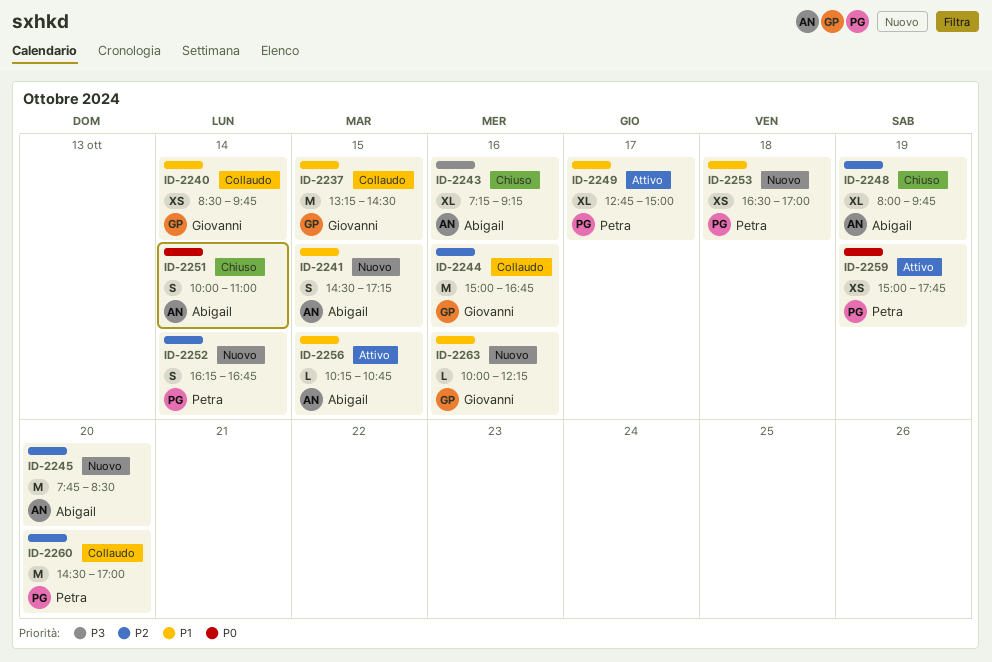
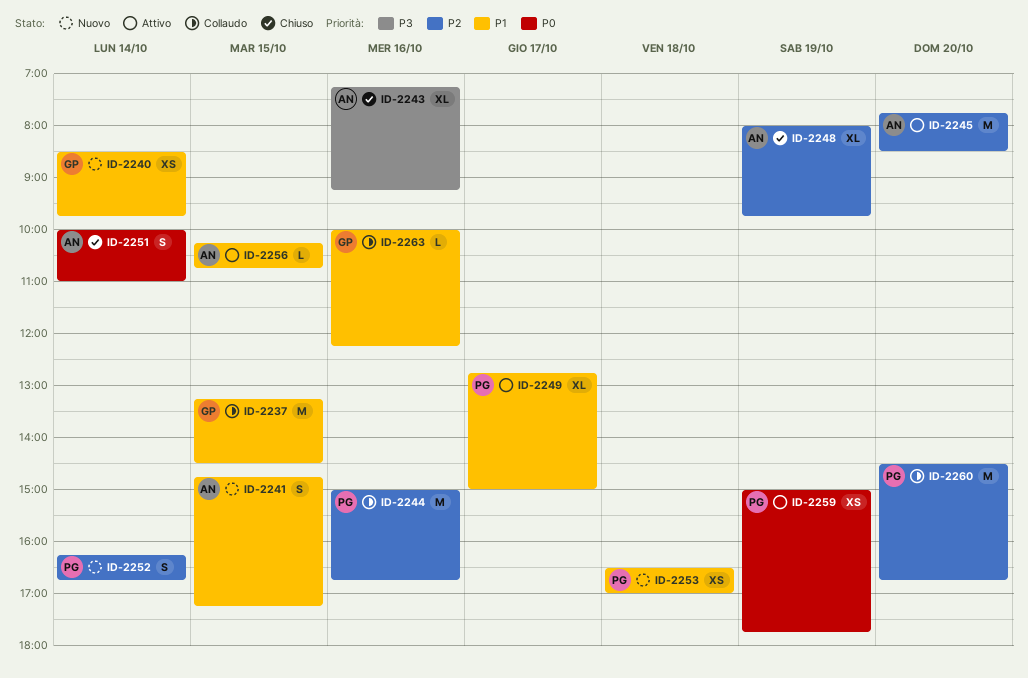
ID-2240, status: Collaudo -> Nuovo
ID-2241, begins: 14:30 -> 14:45
ID-2244, owner: Giovanni -> Petra
ID-2245, status: Nuovo -> Attivo
ID-2260, ends: 17:00 -> 16:45
ID-2263, status: Nuovo -> Collaudo

